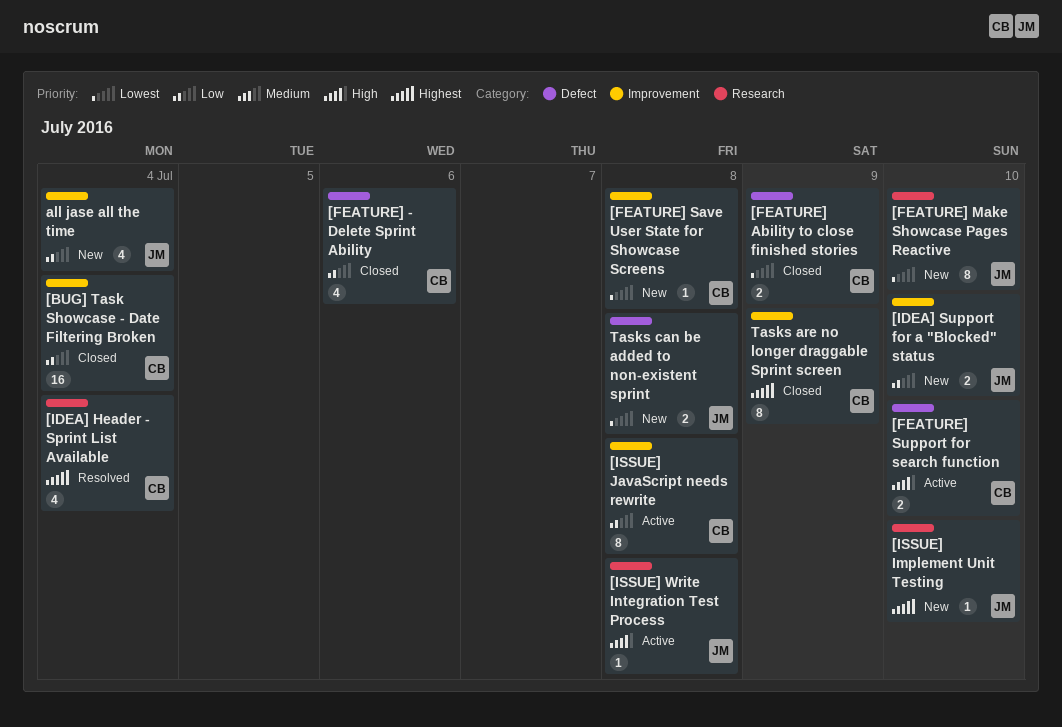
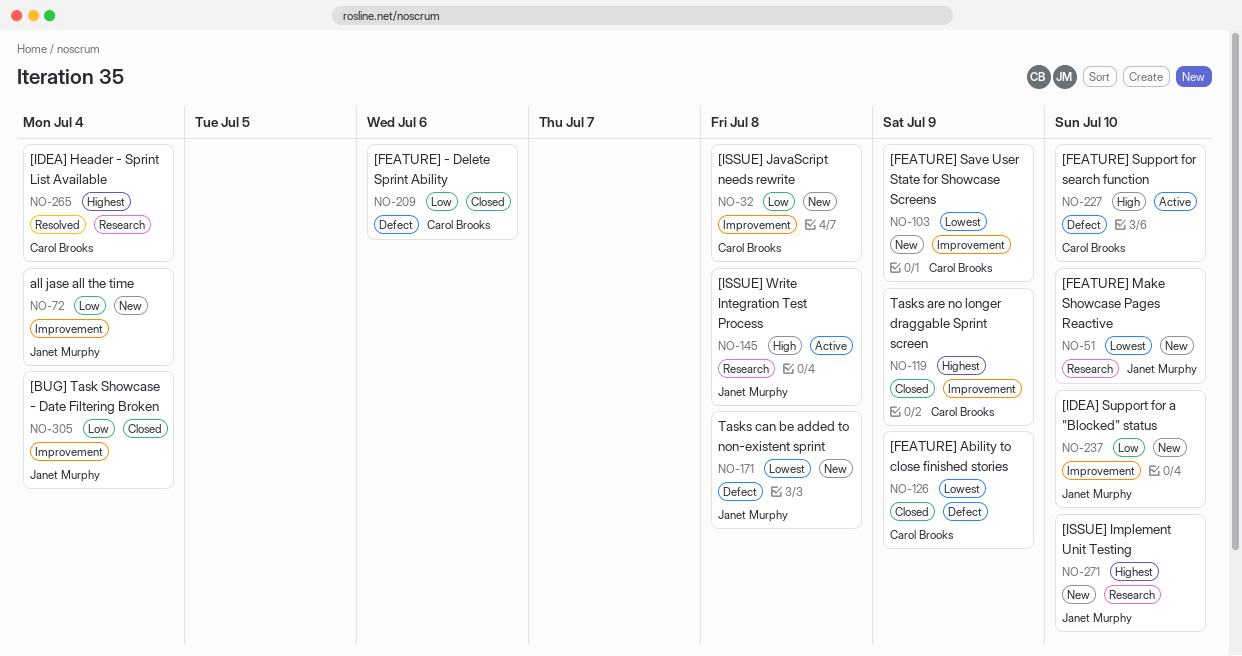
[BUG] Task Showcase - Date Filtering Broken, owner: Carol Brooks -> Janet Murphy
[FEATURE] Save User State for Showcase Screens, due: Jul 8 -> Jul 9
[ISSUE] JavaScript needs rewrite, status: Active -> New

